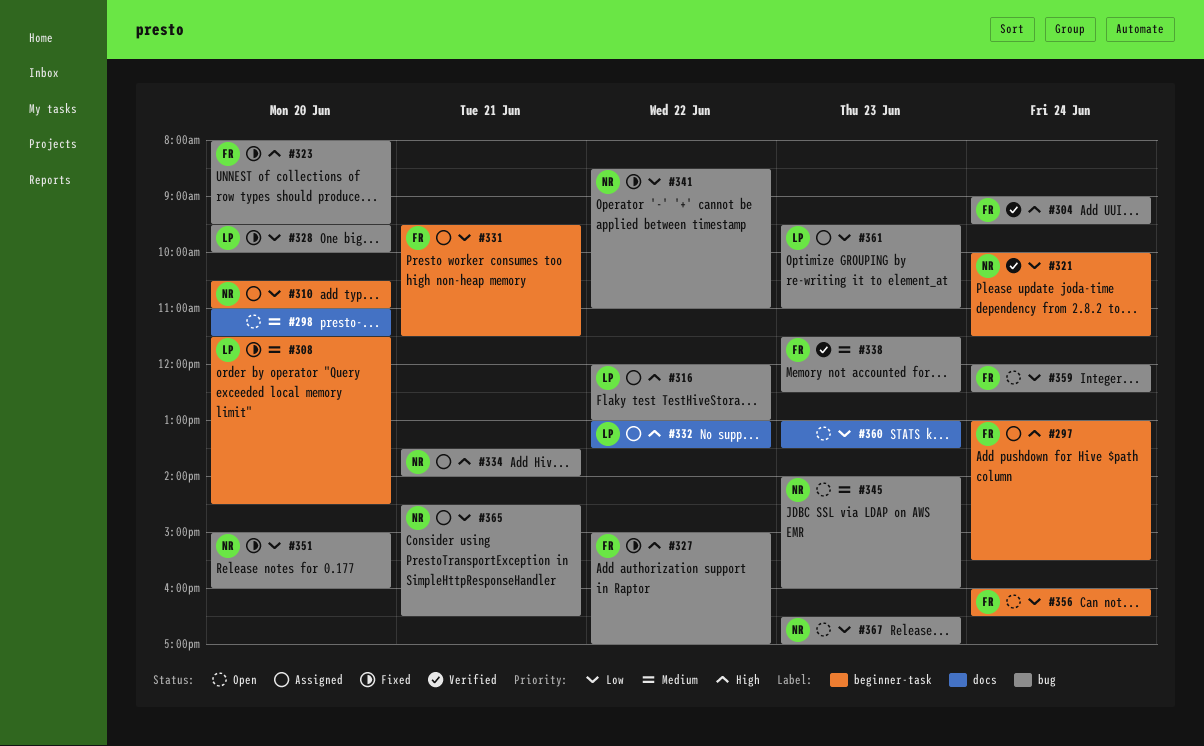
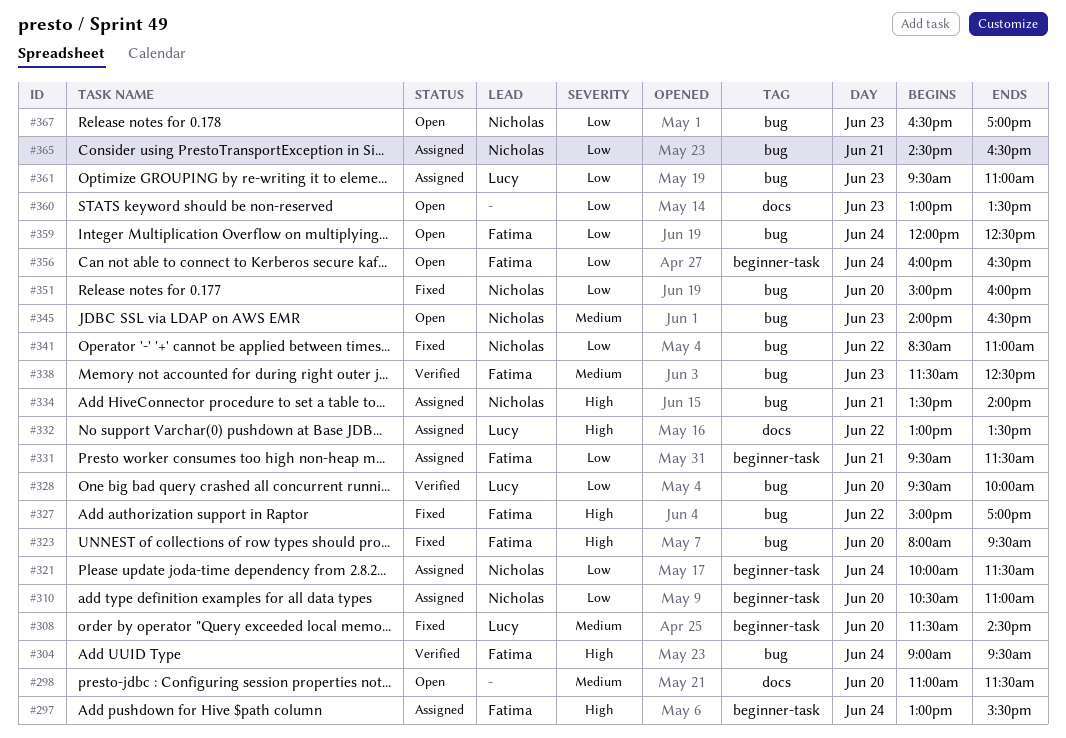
#316: present -> none
#321, status: Verified -> Assigned
#328, status: Fixed -> Verified
#345, ends: 16:00 -> 16:30

